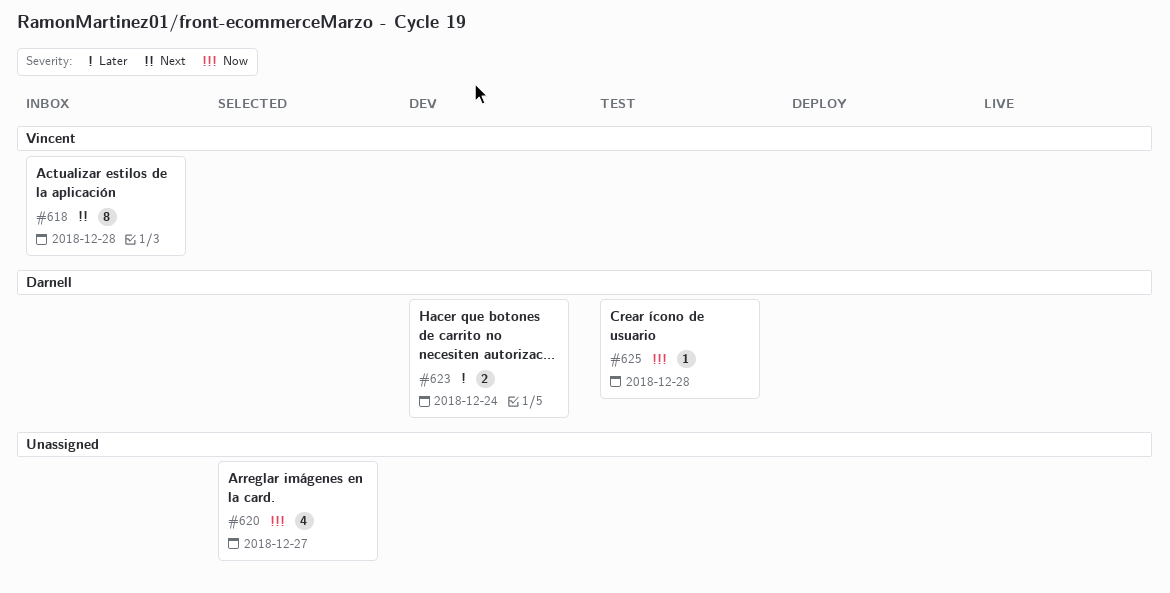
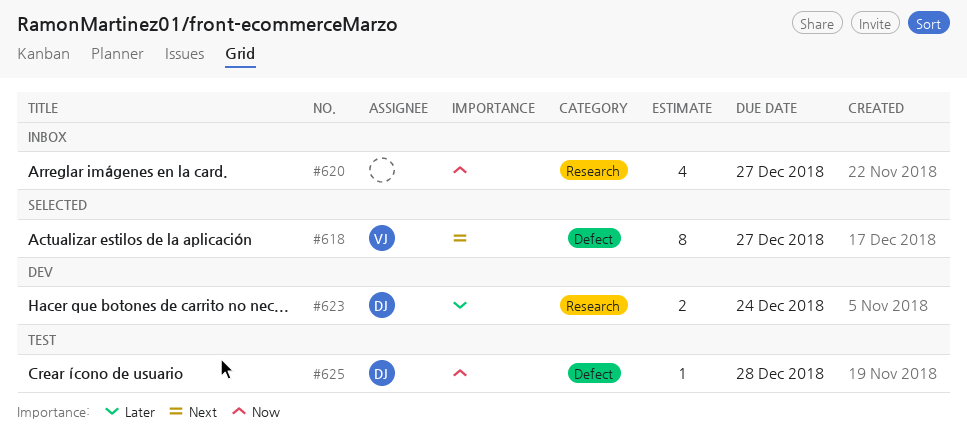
#618, status: Inbox -> Selected
#618, due: Dec 28 -> Dec 27
#620, status: Selected -> Inbox

